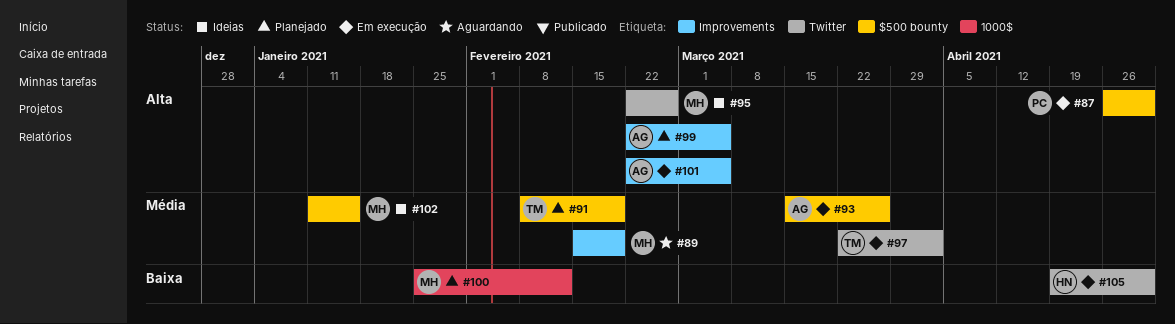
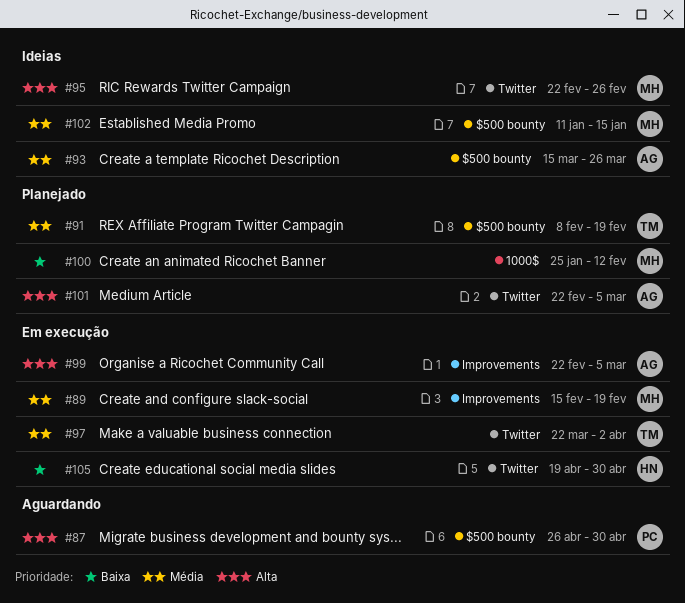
#87, status: Em execução -> Aguardando
#89, status: Aguardando -> Em execução
#93, status: Em execução -> Ideias
#99, status: Planejado -> Em execução
#101, status: Em execução -> Planejado
#101, label: Improvements -> Twitter

